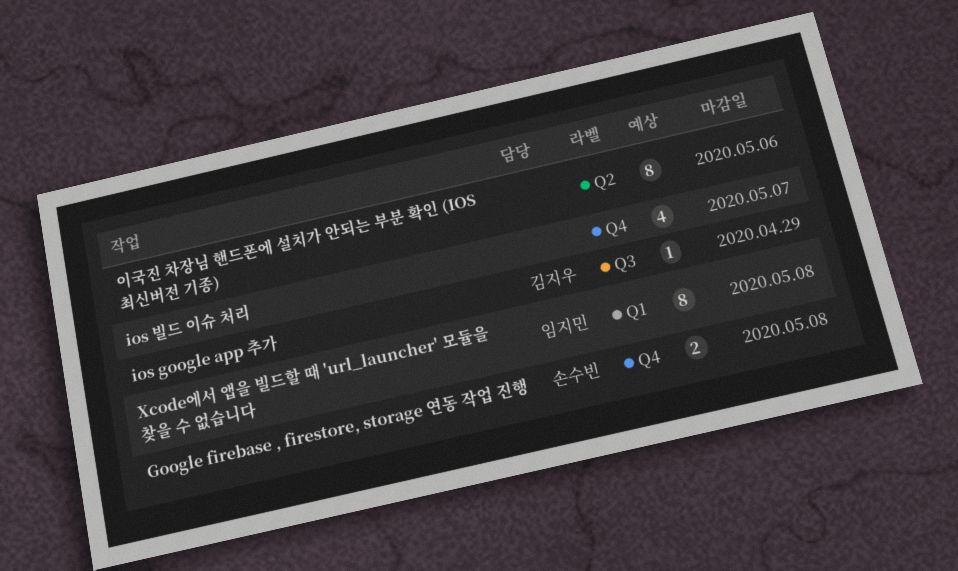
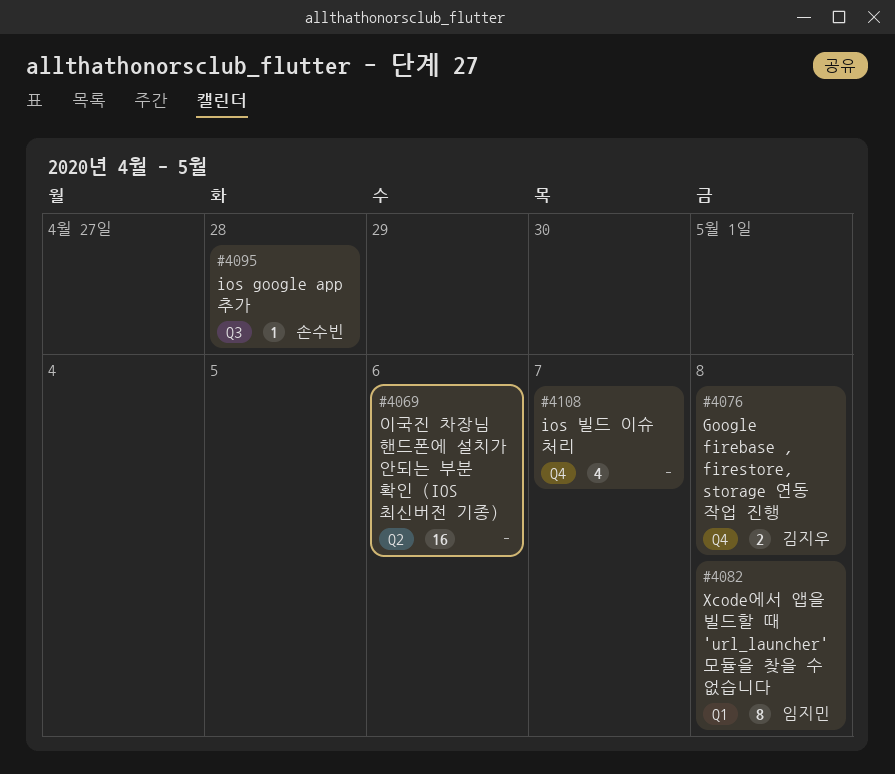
Google firebase , firestore, storage 연동 작업 진행, owner: 손수빈 -> 김지우
ios google app 추가, owner: 김지우 -> 손수빈
ios google app 추가, due: Apr 29 -> Apr 28
이국진 차장님 핸드폰에 설치가 안되는 부분 확인 (IOS 최신버전 기종), estimate: 8 -> 16

